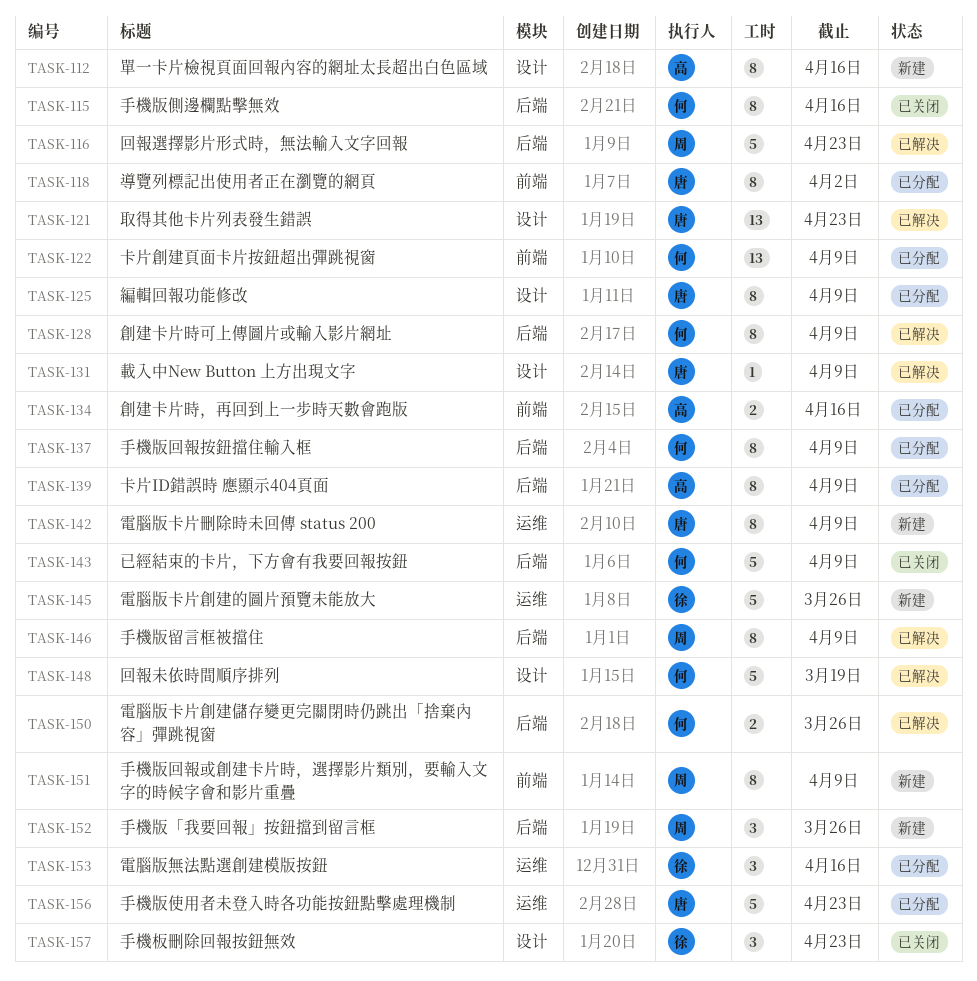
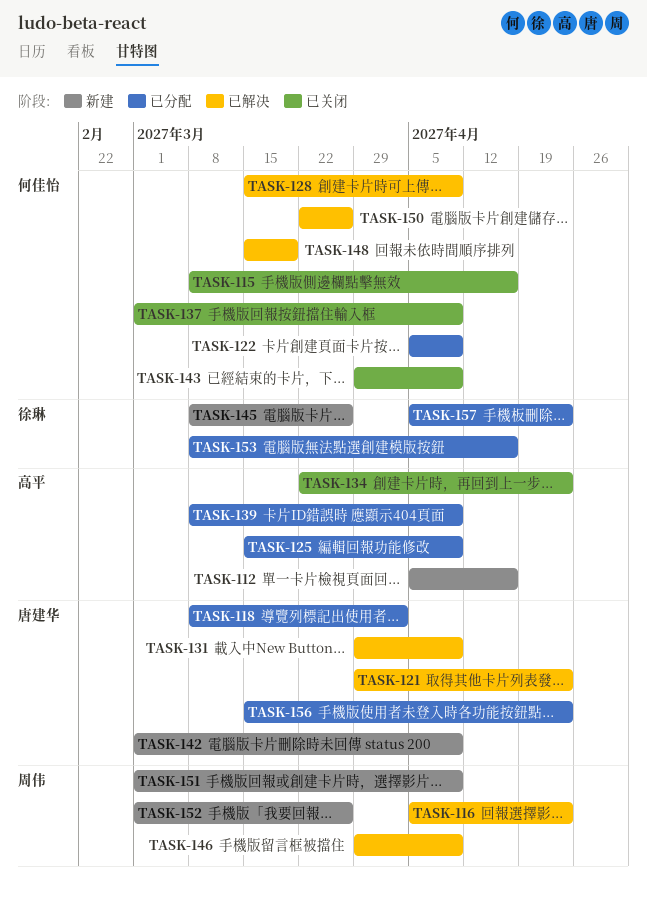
TASK-125, owner: 唐建华 -> 高平
TASK-134, status: 已分配 -> 已关闭
TASK-134, due: Apr 16 -> Apr 23
TASK-137, status: 已分配 -> 已关闭
TASK-157, status: 已关闭 -> 已分配

